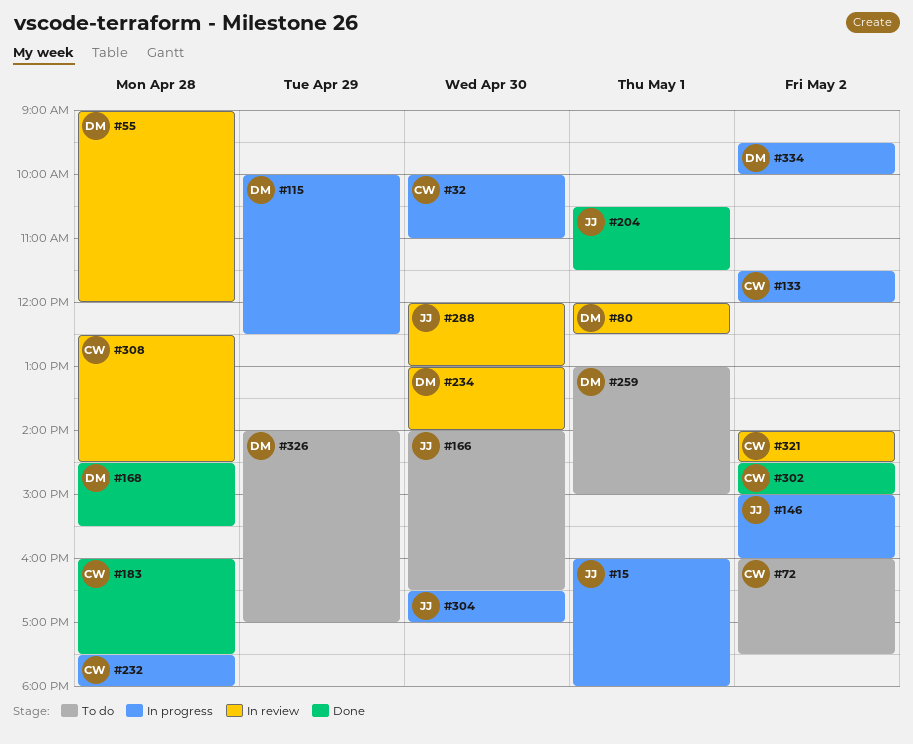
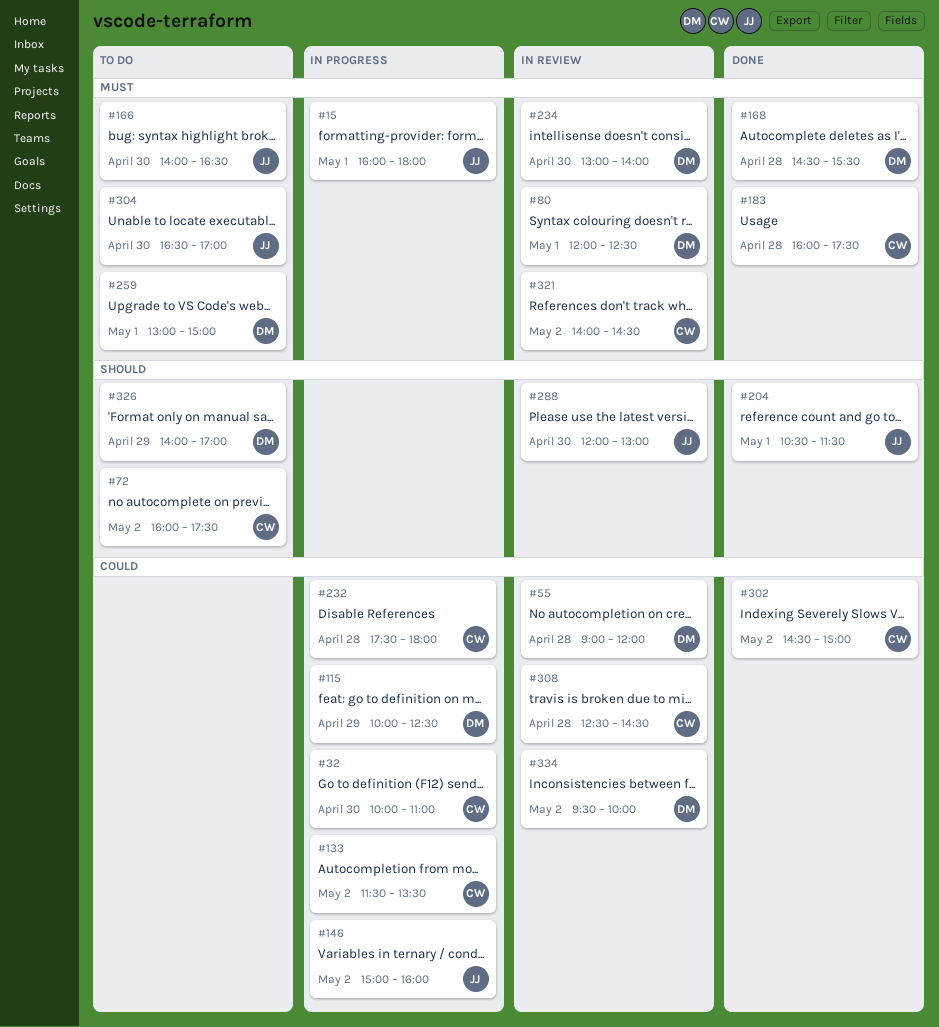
#133, ends: 12:00 -> 13:30
#304, status: In progress -> To do
#334, status: In progress -> In review

